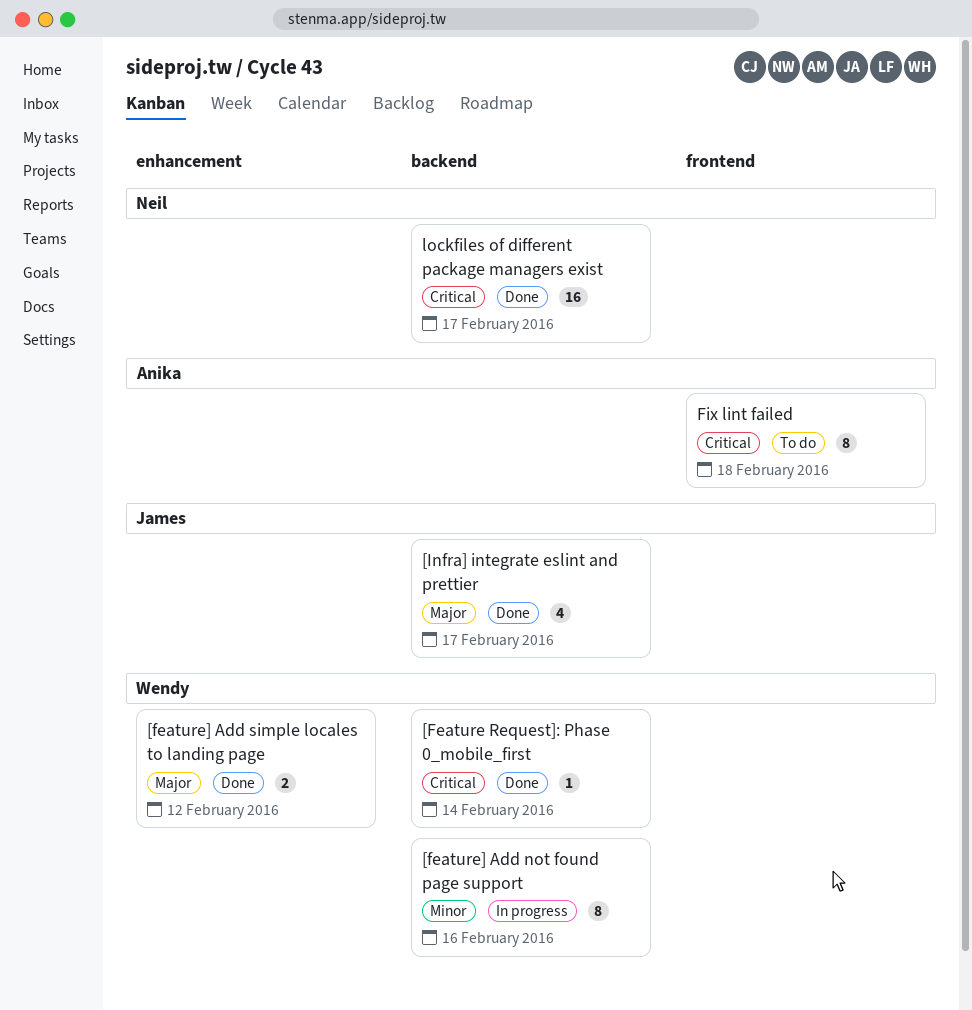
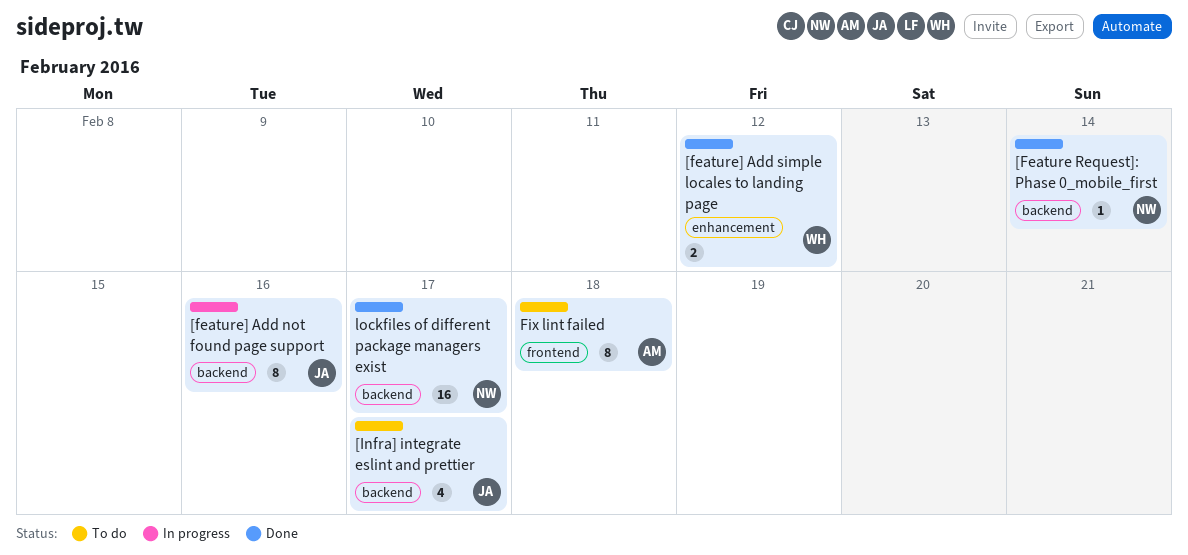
[Feature Request]: Phase 0_mobile_first, owner: Wendy -> Neil
[feature] Add not found page support, owner: Wendy -> James
[Infra] integrate eslint and prettier, status: Done -> To do

